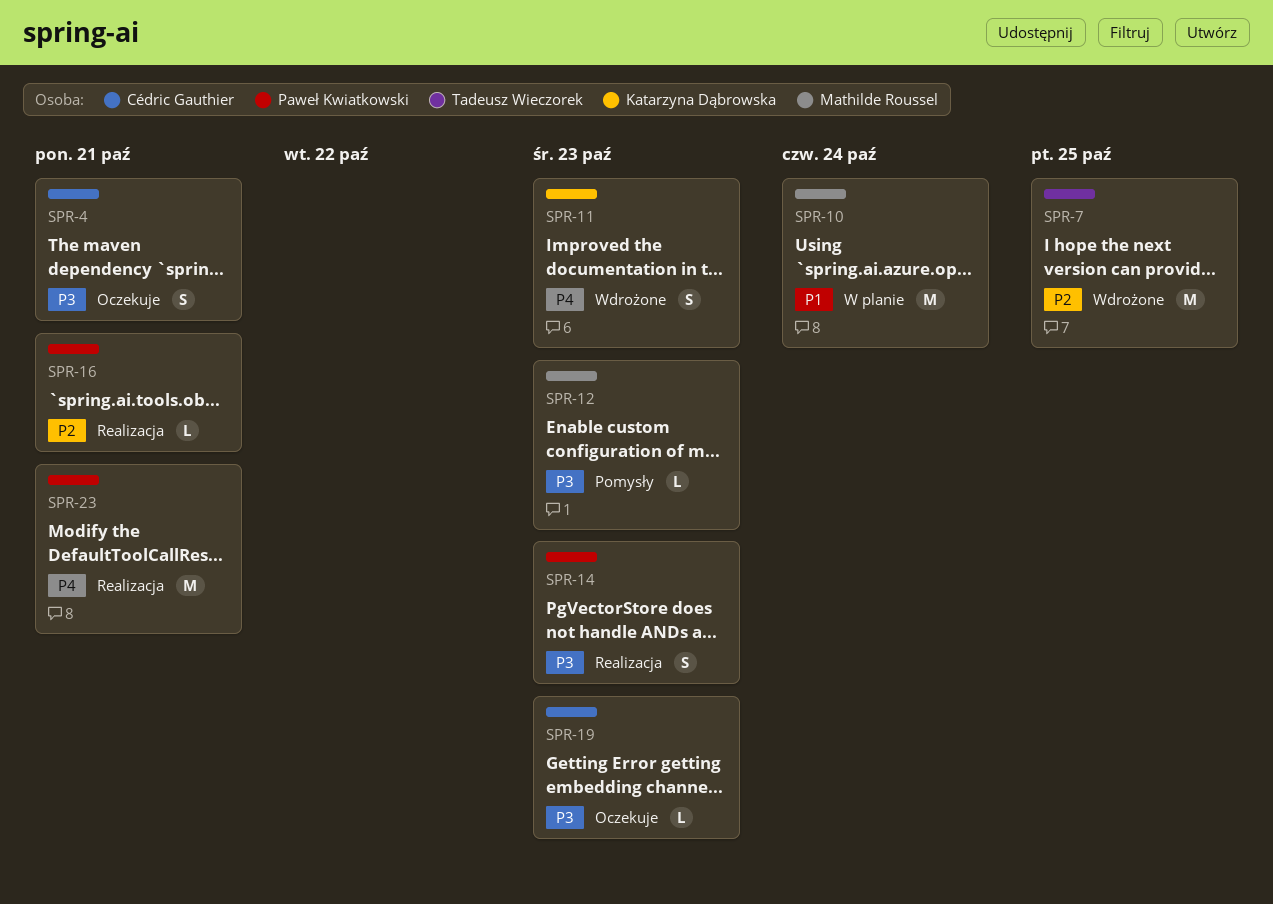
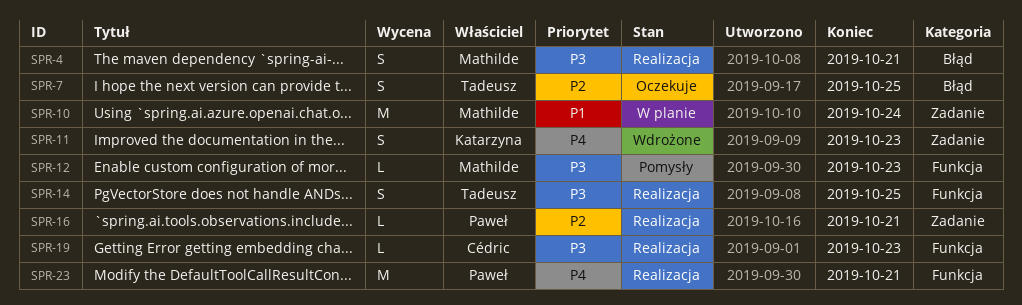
SPR-4, status: Oczekuje -> Realizacja
SPR-4, owner: Cédric Gauthier -> Mathilde Roussel
SPR-7, status: Wdrożone -> Oczekuje
SPR-7, estimate: M -> S
SPR-14, owner: Paweł Kwiatkowski -> Tadeusz Wieczorek
SPR-14, due: Oct 23 -> Oct 25
SPR-19, status: Oczekuje -> Realizacja

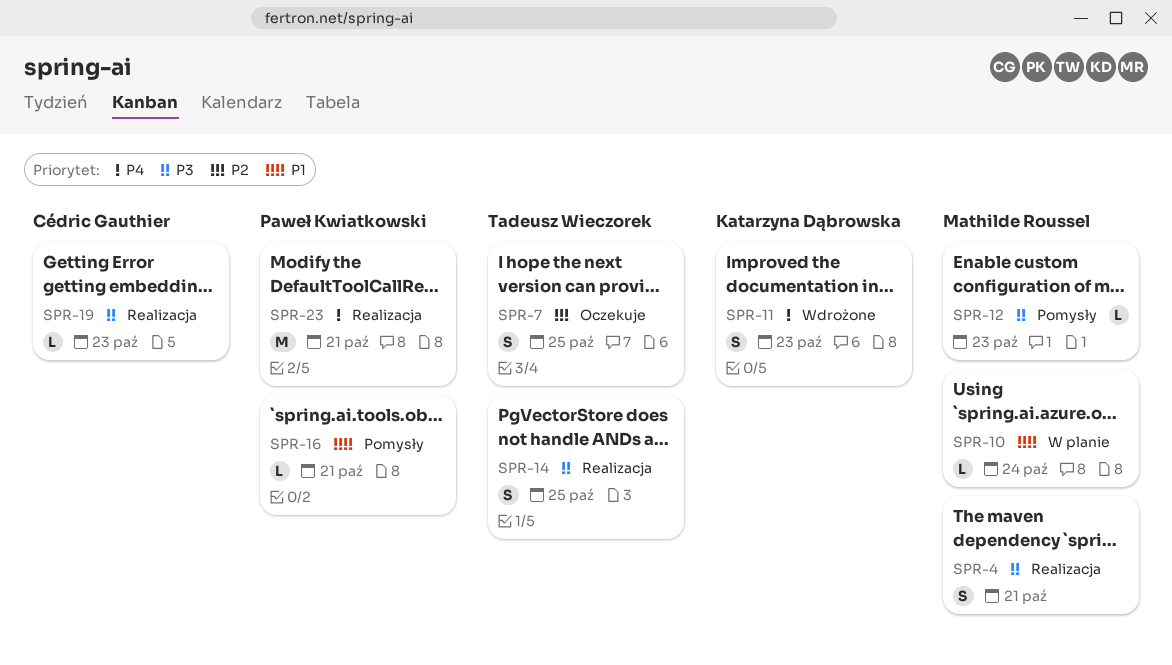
SPR-10, estimate: M -> L
SPR-16, status: Realizacja -> Pomysły
SPR-16, priority: P2 -> P1

